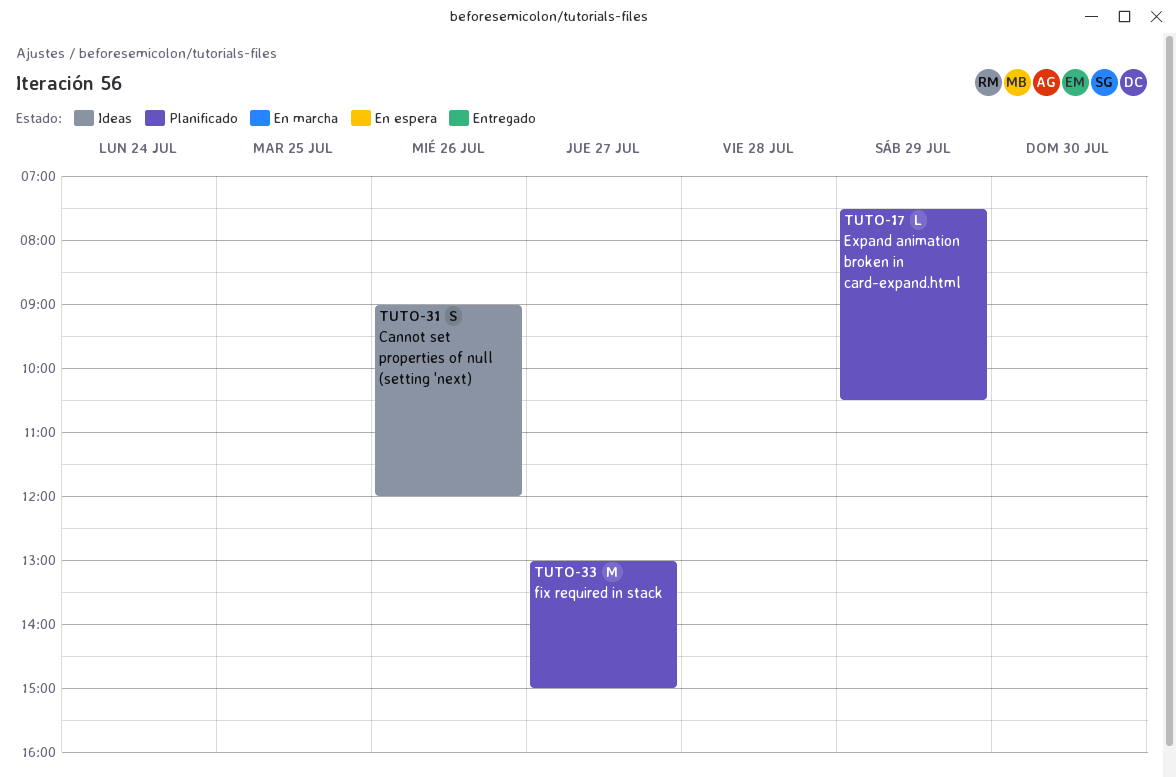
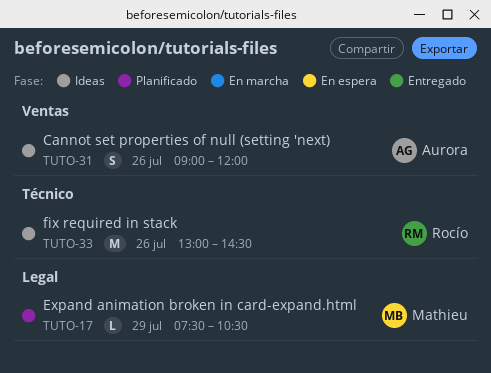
TUTO-33, status: Planificado -> Ideas
TUTO-33, day: Jul 27 -> Jul 26
TUTO-33, ends: 15:00 -> 14:30

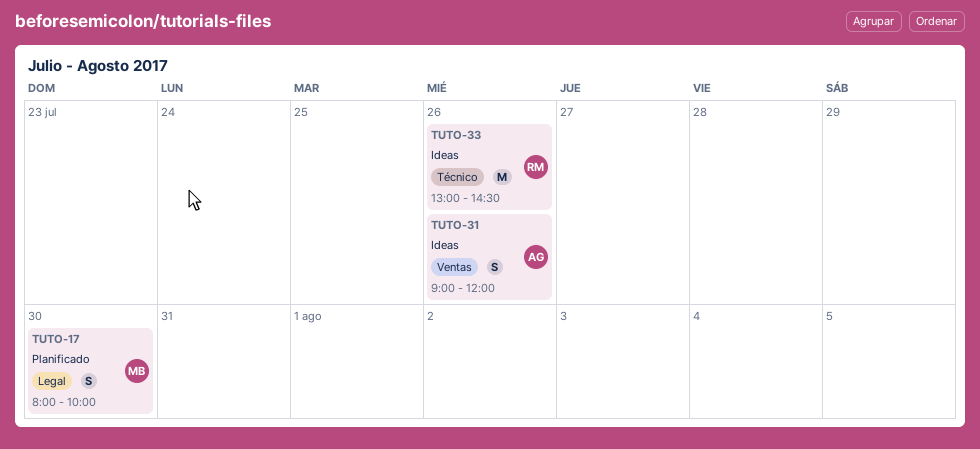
TUTO-17, estimate: L -> S
TUTO-17, day: Jul 29 -> Jul 30
TUTO-17, begins: 07:30 -> 08:00
TUTO-17, ends: 10:30 -> 10:00

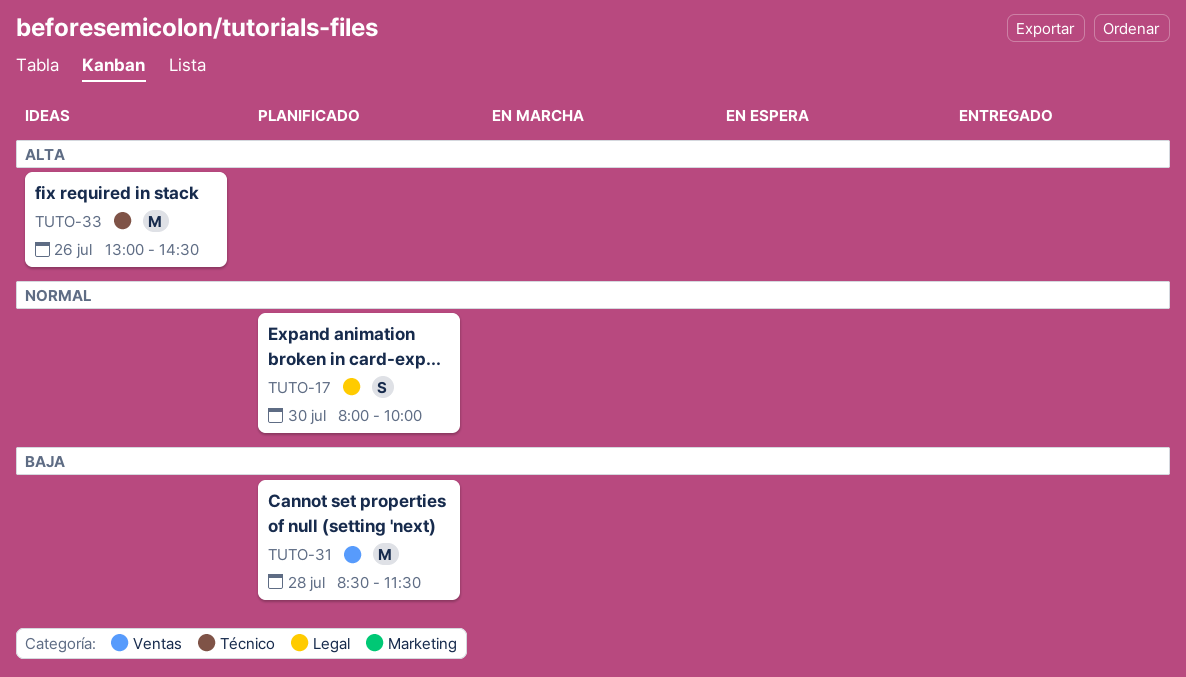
TUTO-31, status: Ideas -> Planificado
TUTO-31, estimate: S -> M
TUTO-31, day: Jul 26 -> Jul 28
TUTO-31, begins: 09:00 -> 08:30
TUTO-31, ends: 12:00 -> 11:30

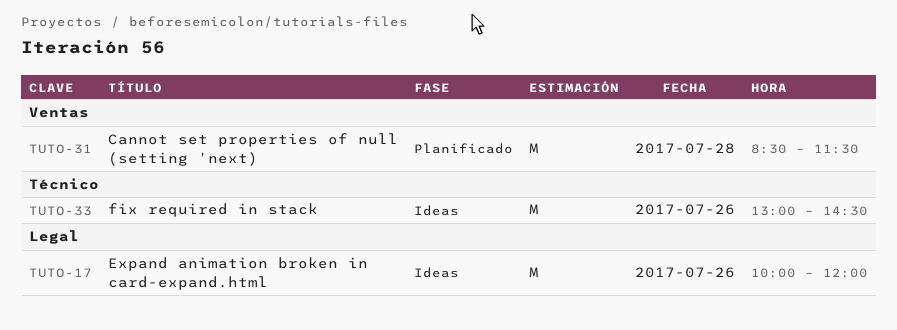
TUTO-17, status: Planificado -> Ideas
TUTO-17, estimate: S -> M
TUTO-17, day: Jul 30 -> Jul 26
TUTO-17, begins: 08:00 -> 10:00
TUTO-17, ends: 10:00 -> 12:00

